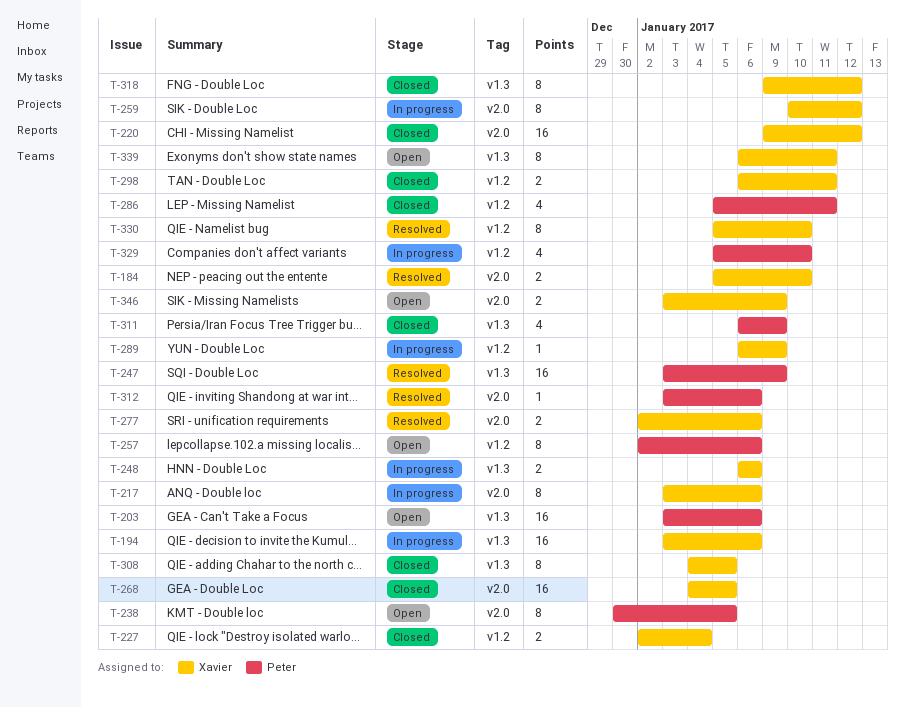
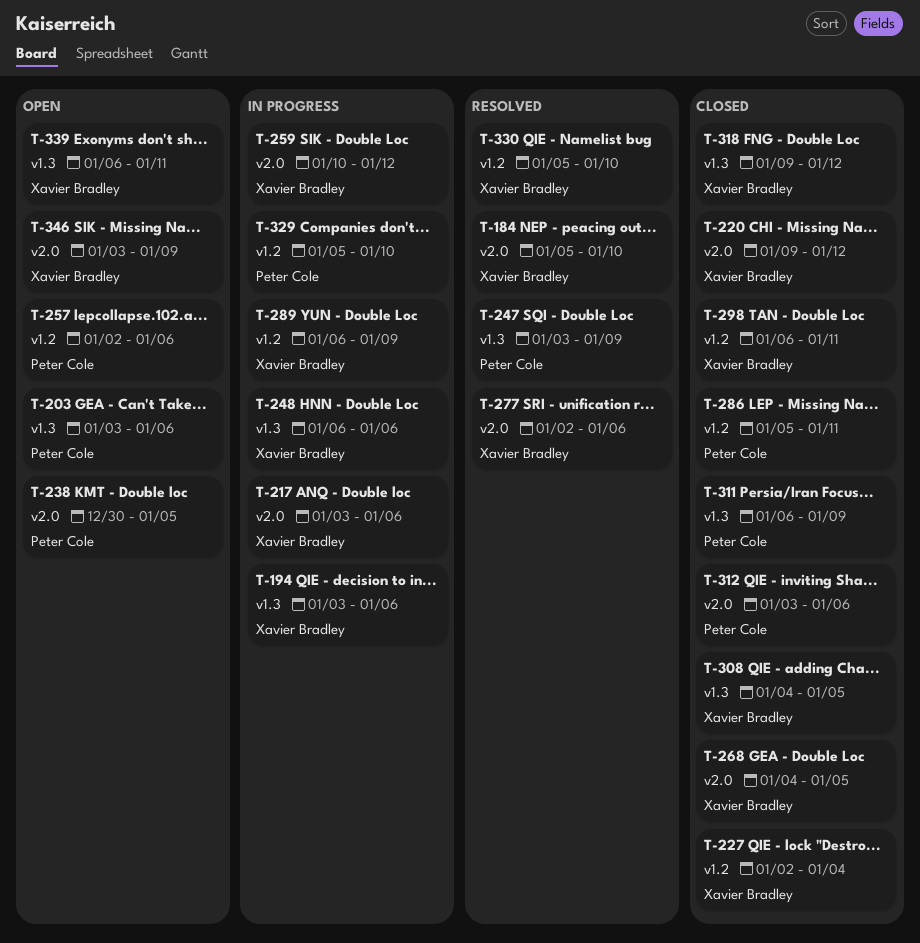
T-312, status: Resolved -> Closed

